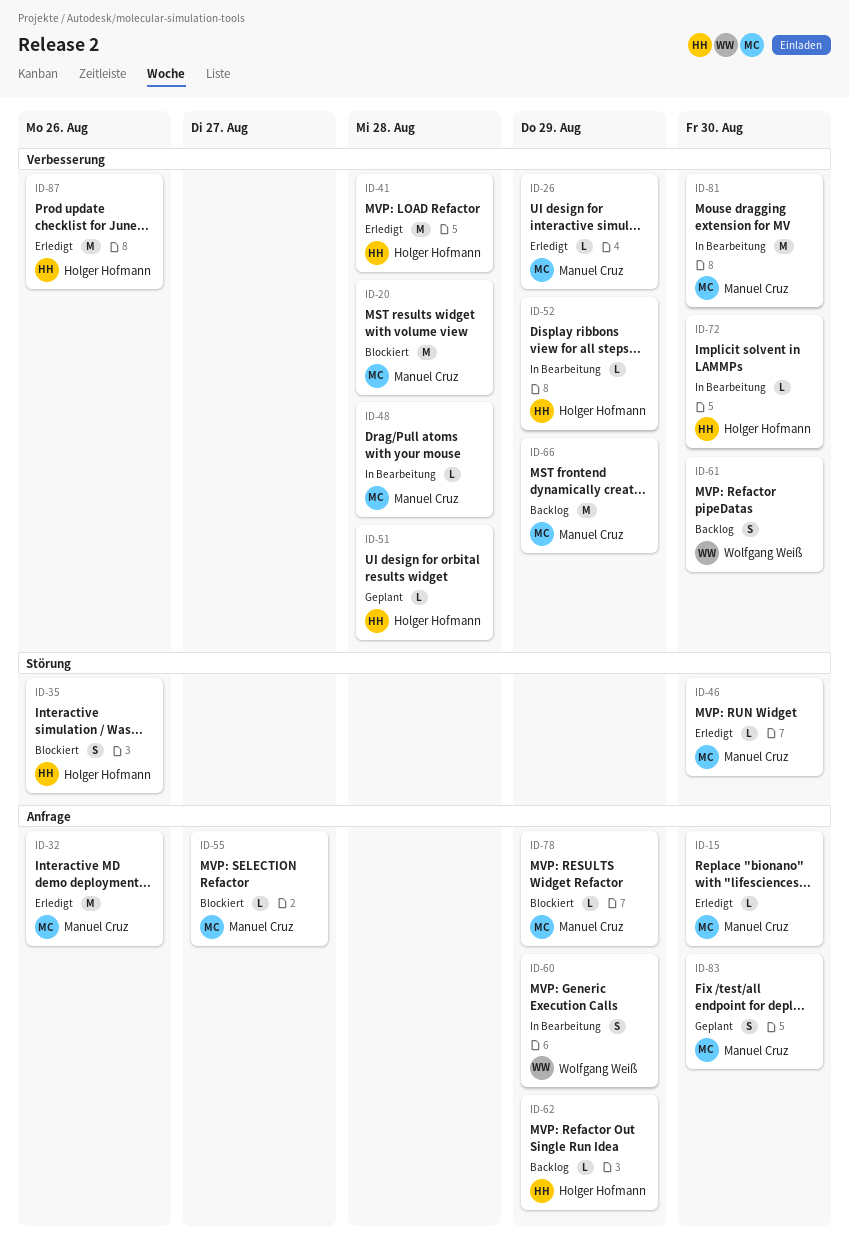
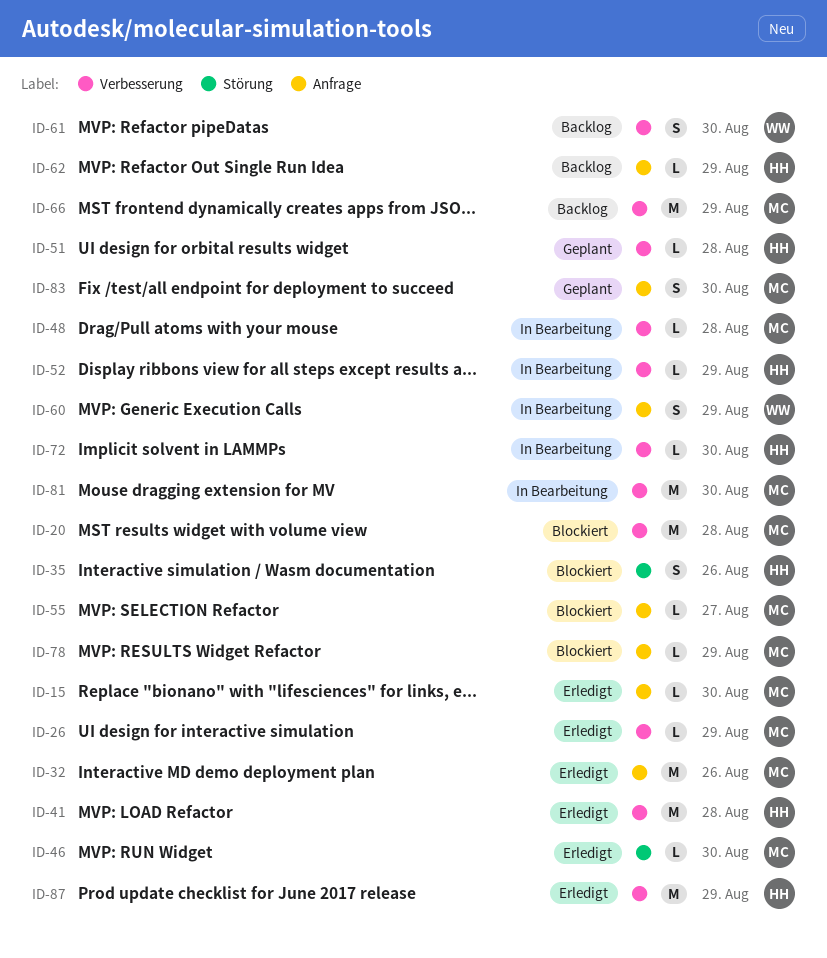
ID-87, due: Aug 26 -> Aug 29

